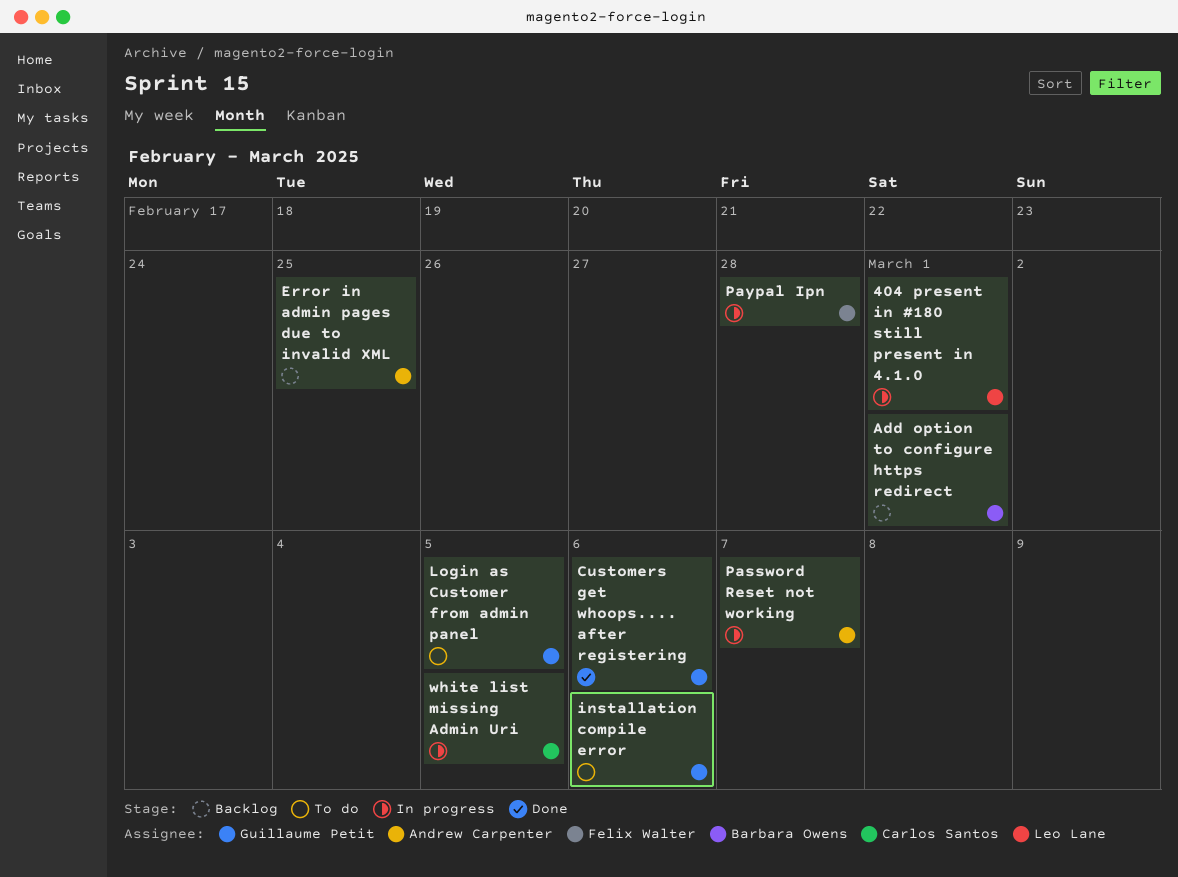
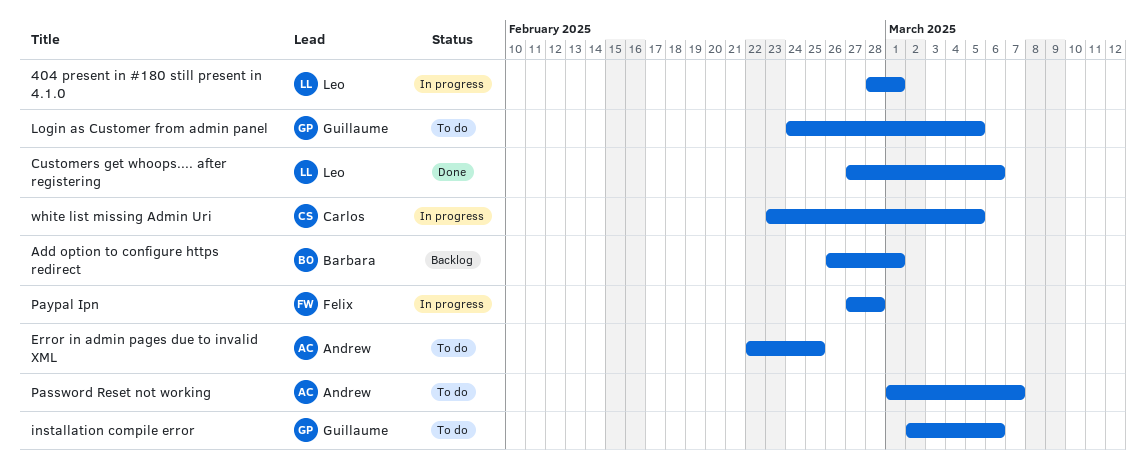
Customers get whoops.... after registering, owner: Guillaume Petit -> Leo Lane
Error in admin pages due to invalid XML, status: Backlog -> To do
Password Reset not working, status: In progress -> To do

